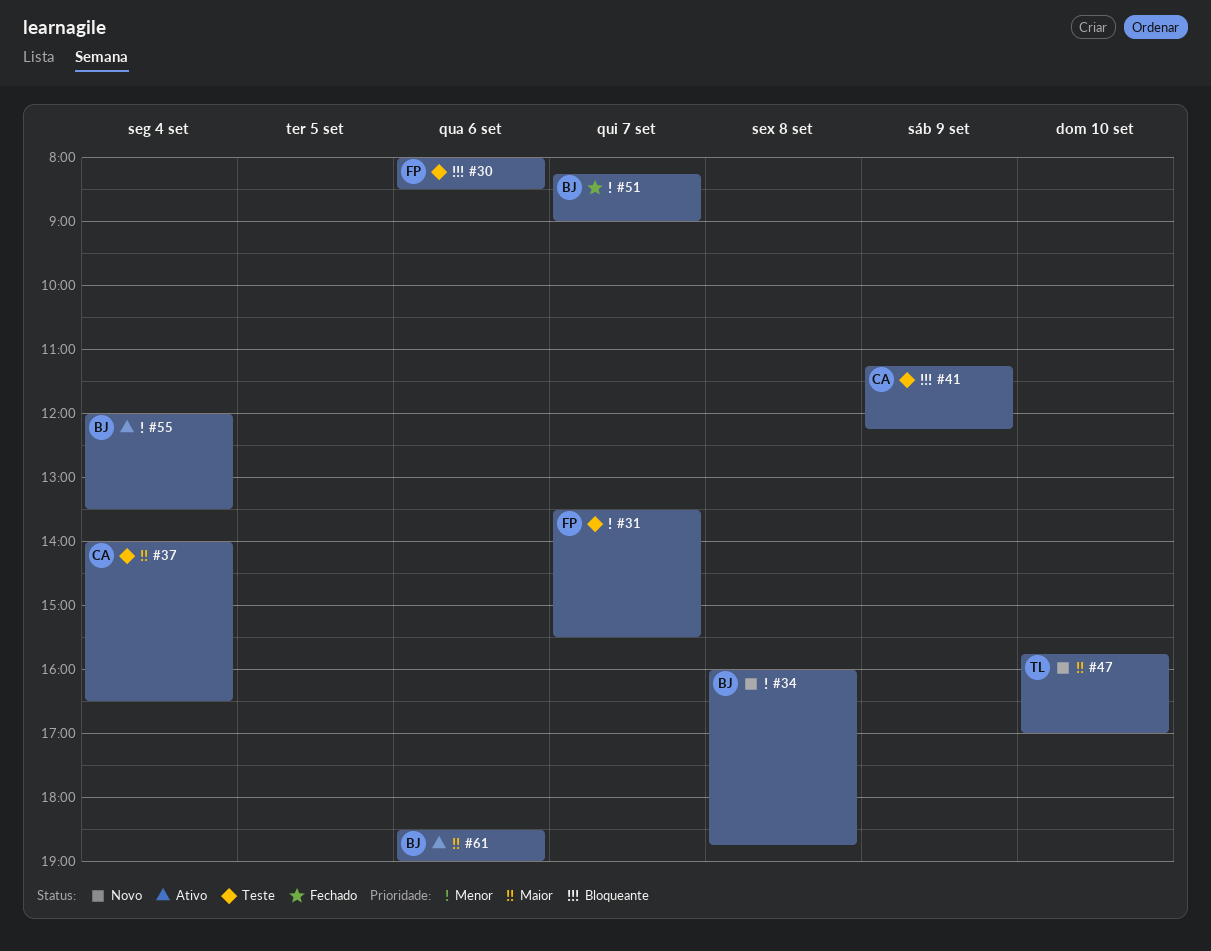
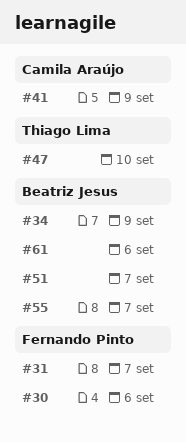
#34, day: Sep 8 -> Sep 9
#37: present -> none
#55, day: Sep 4 -> Sep 7

